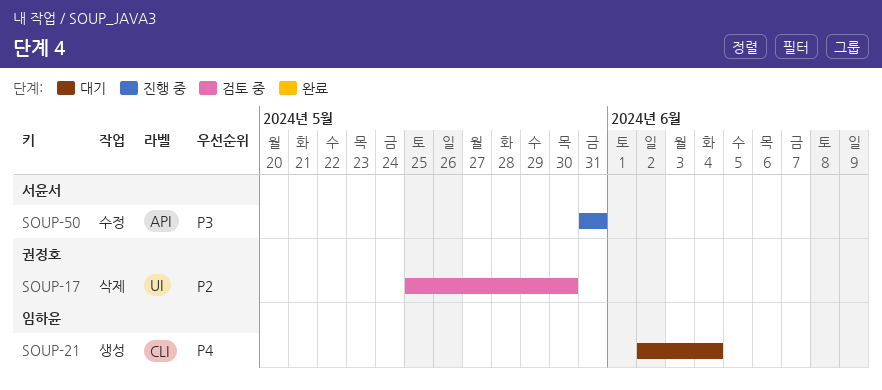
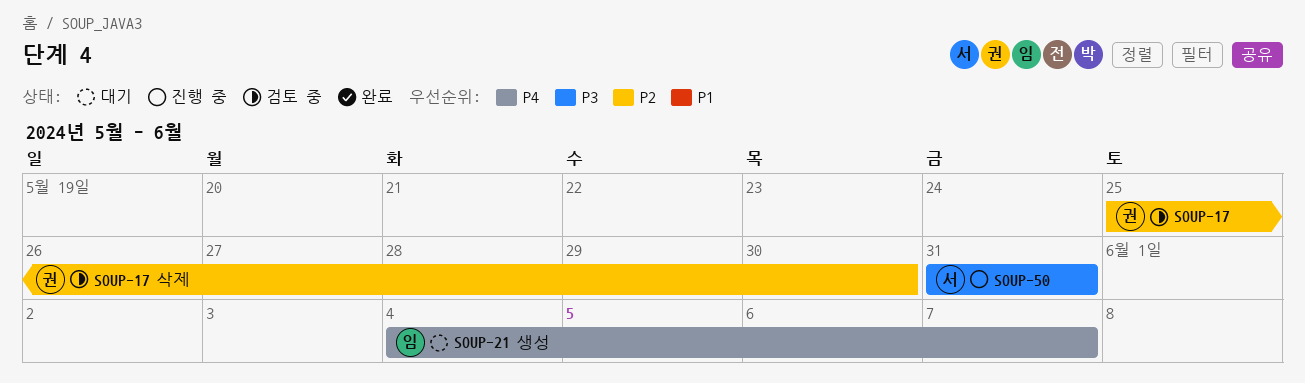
SOUP-21, start: Jun 2 -> Jun 4
SOUP-21, due: Jun 4 -> Jun 7

